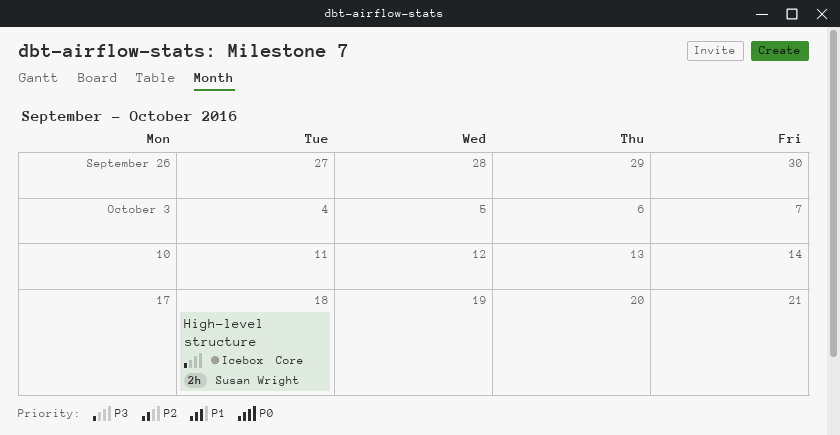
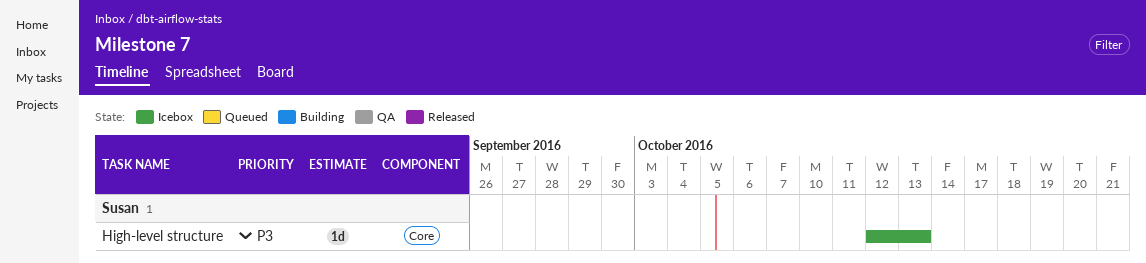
High-level structure, estimate: 2h -> 1d
High-level structure, due: Oct 18 -> Oct 13

